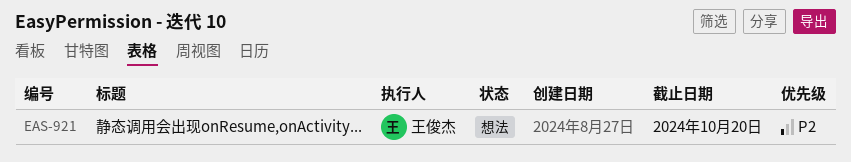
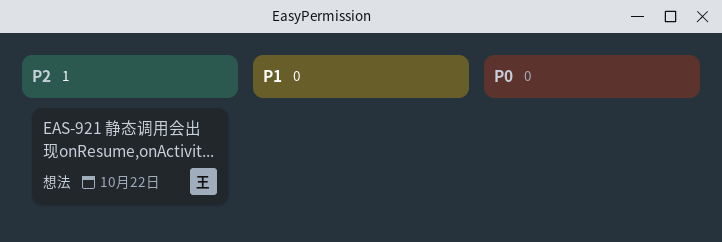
EAS-921, due: Oct 20 -> Oct 22

